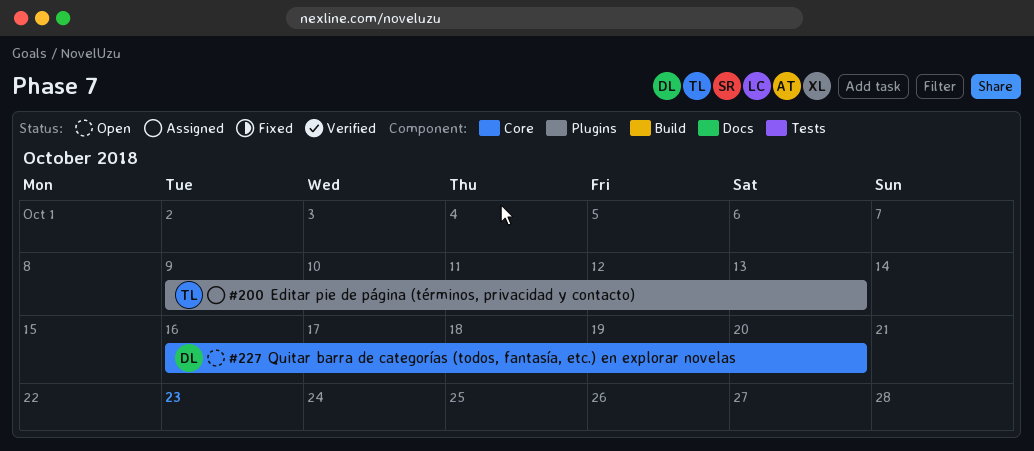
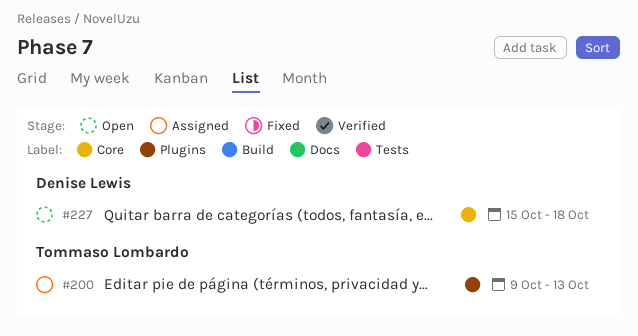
#227, start: Oct 16 -> Oct 15
#227, due: Oct 20 -> Oct 18

